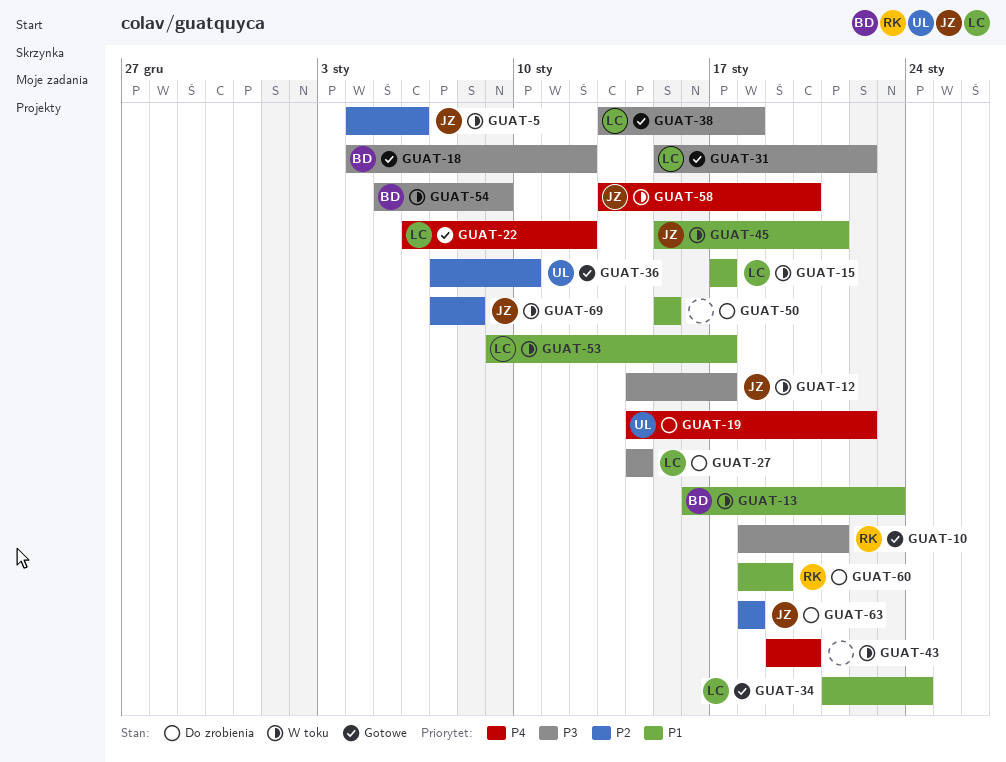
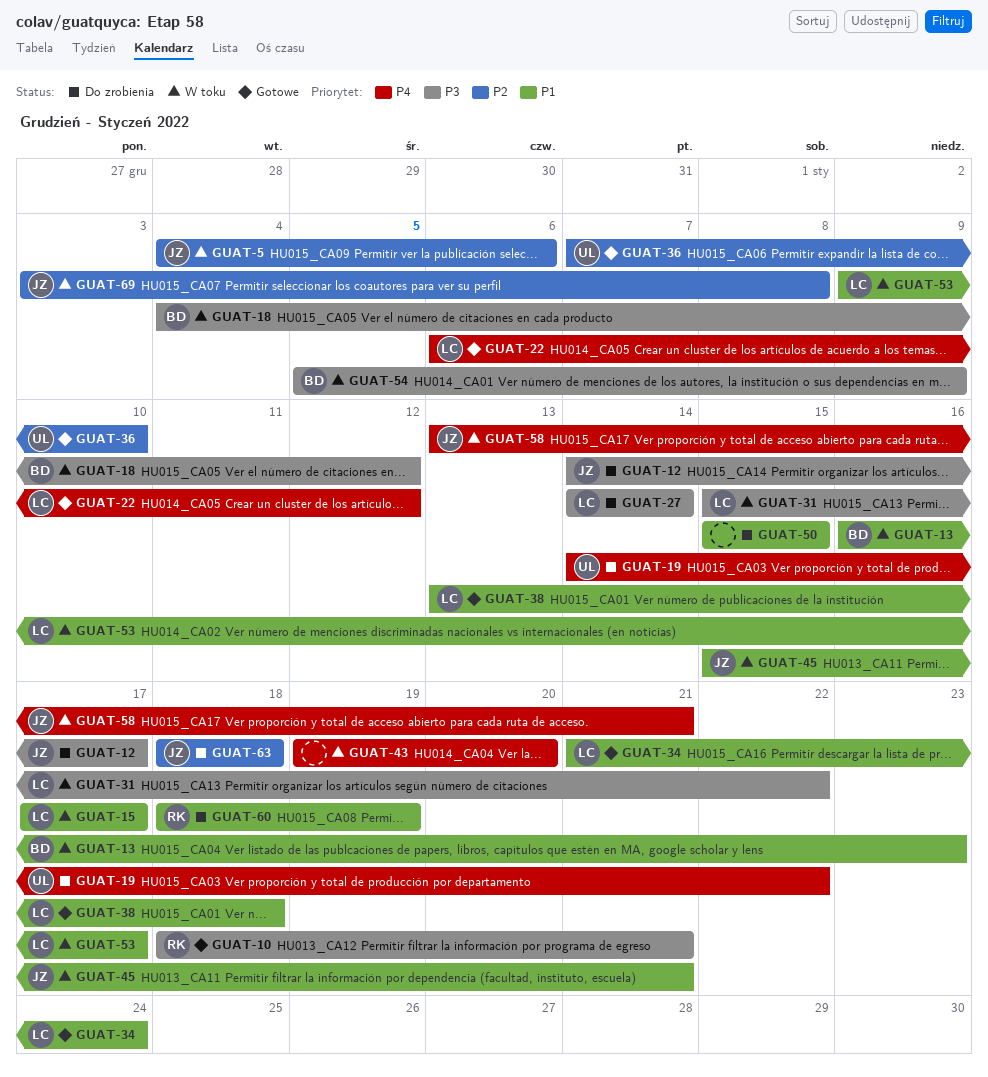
GUAT-12, status: W toku -> Do zrobienia
GUAT-18, status: Gotowe -> W toku
GUAT-31, status: Gotowe -> W toku
GUAT-38, priority: P3 -> P1
GUAT-58, due: Jan 20 -> Jan 21
GUAT-69, start: Jan 7 -> Jan 3

